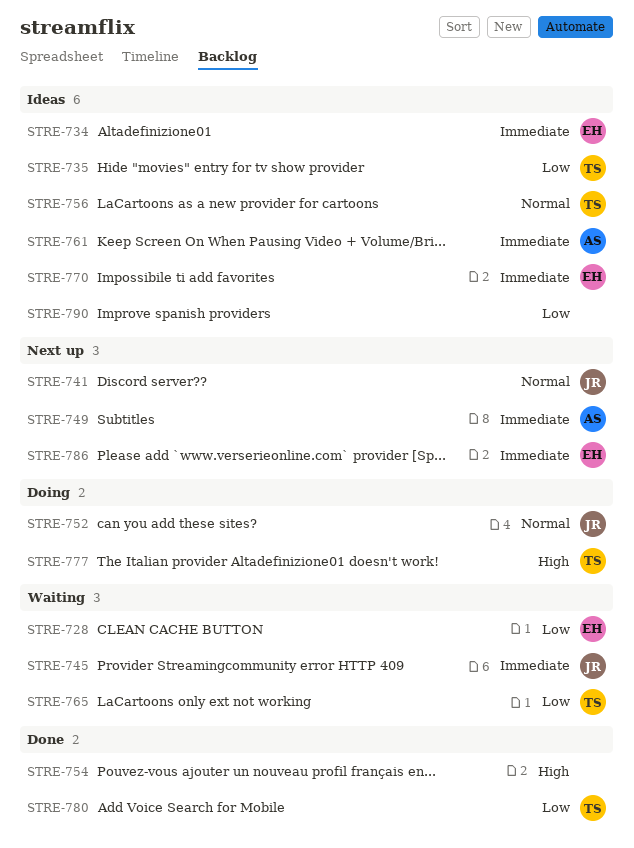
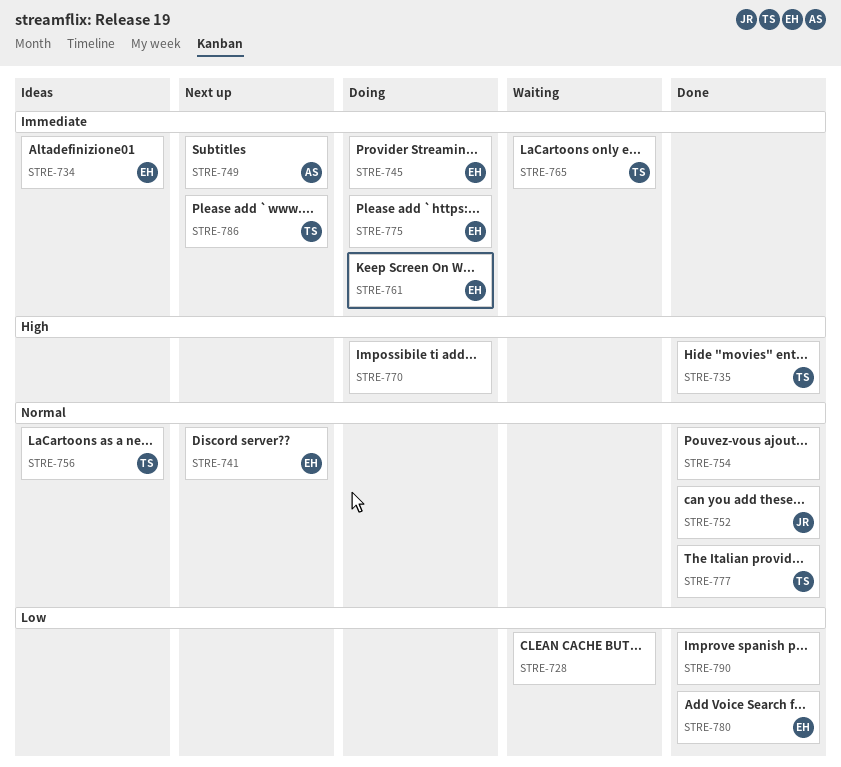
STRE-728, owner: EH -> none
STRE-735, status: Ideas -> Done
STRE-735, priority: Low -> High
STRE-741, owner: JR -> EH
STRE-745, status: Waiting -> Doing
STRE-745, owner: JR -> EH
STRE-752, status: Doing -> Done
STRE-754, priority: High -> Normal
STRE-761, status: Ideas -> Doing
STRE-761, owner: AS -> EH
STRE-765, priority: Low -> Immediate
STRE-770, status: Ideas -> Doing
STRE-770, owner: EH -> none
STRE-770, priority: Immediate -> High
STRE-775: none -> present
STRE-777, status: Doing -> Done
STRE-777, priority: High -> Normal
STRE-780, owner: TS -> EH
STRE-786, owner: EH -> TS
STRE-790, status: Ideas -> Done

